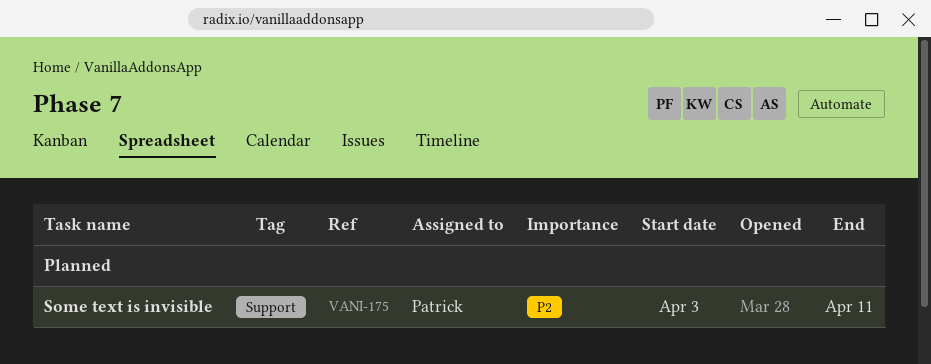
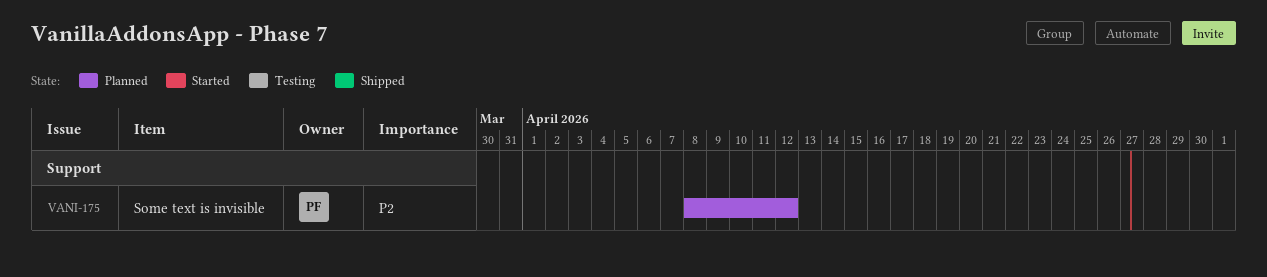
VANI-175, start: Apr 3 -> Apr 8
VANI-175, due: Apr 11 -> Apr 12

